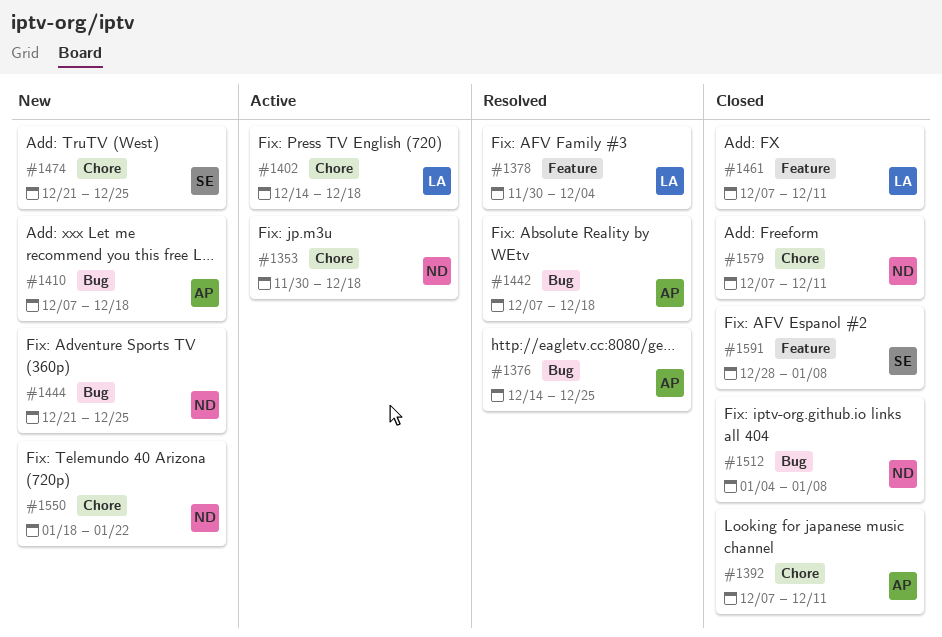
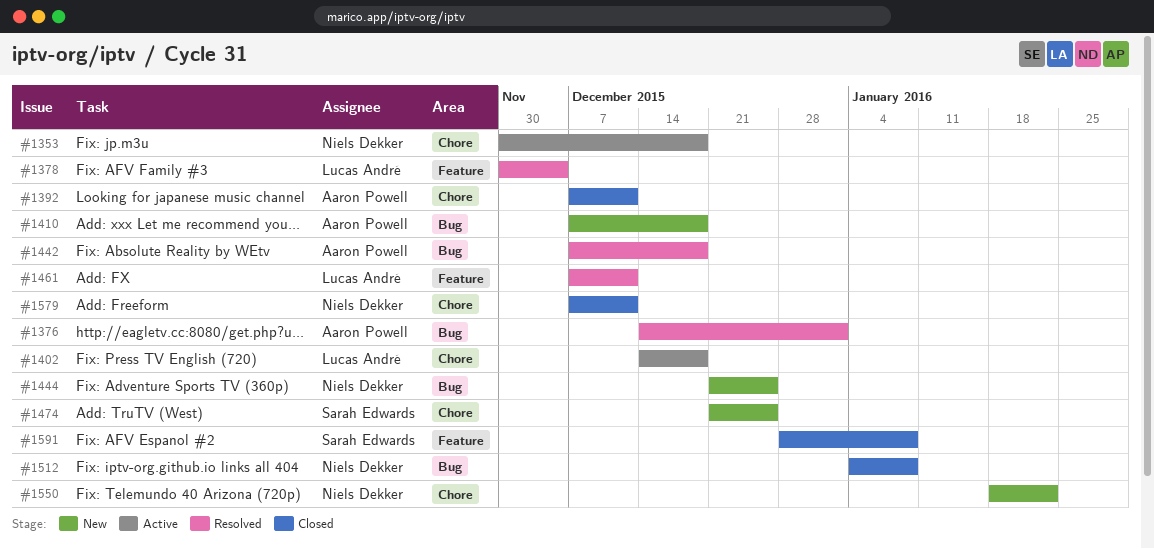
#1376, due: Dec 25 -> Jan 1
#1461, status: Closed -> Resolved

